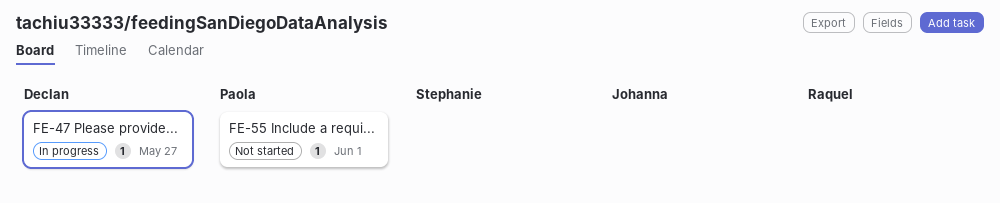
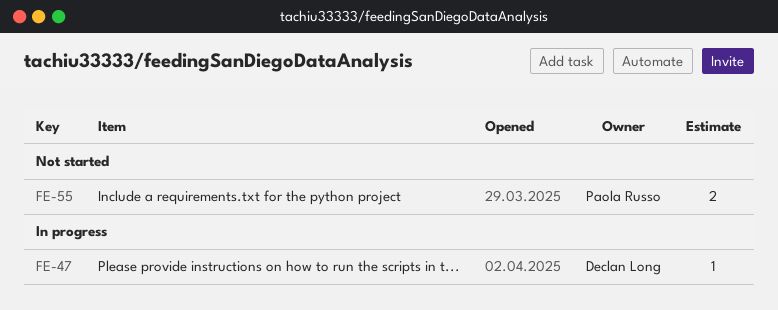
FE-55, estimate: 1 -> 2

